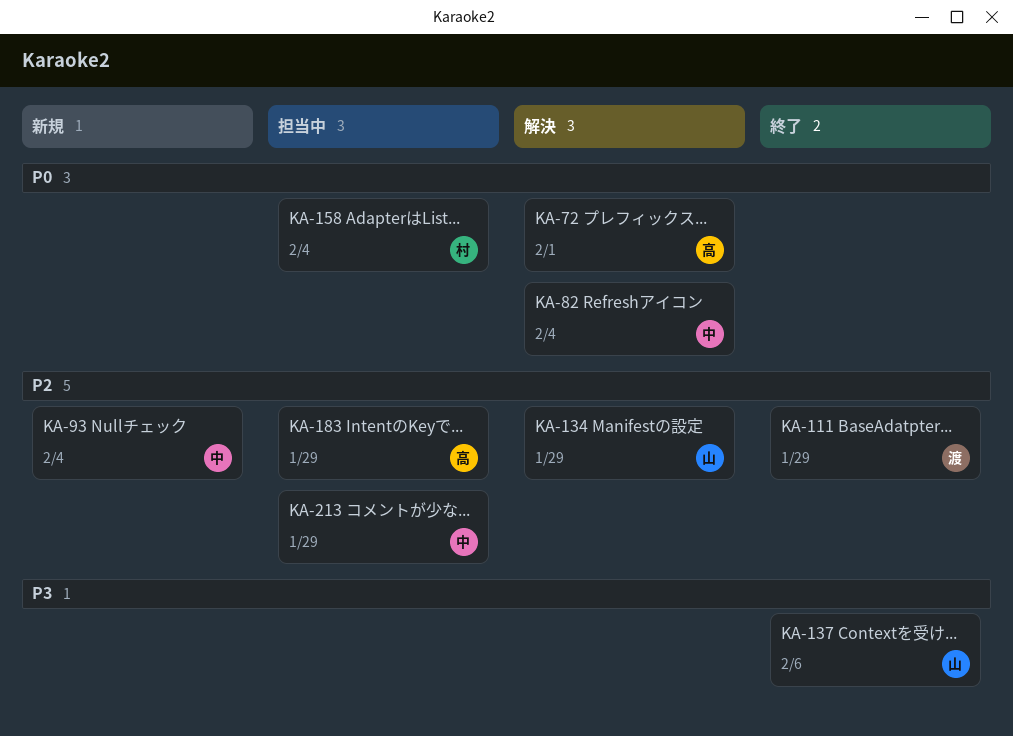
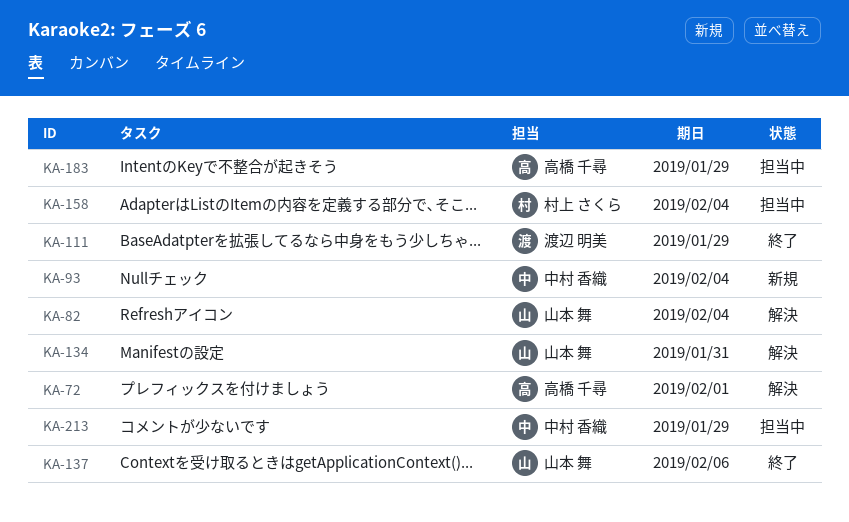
KA-82, owner: 中村 香織 -> 山本 舞
KA-134, due: Jan 29 -> Jan 31

